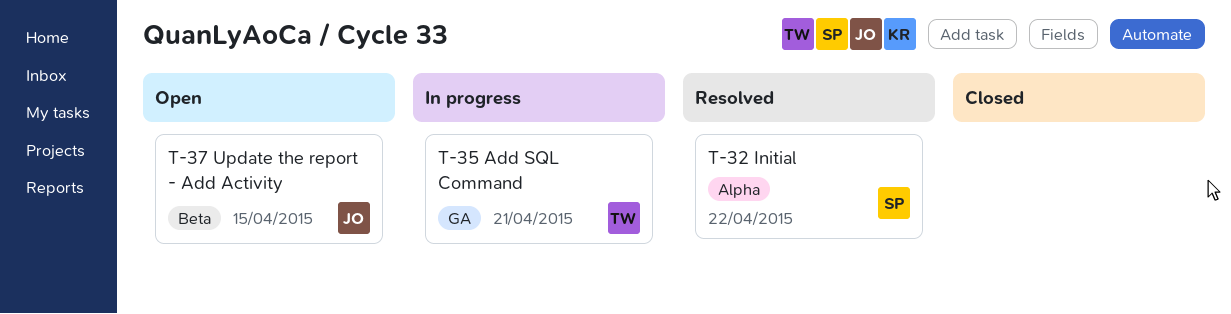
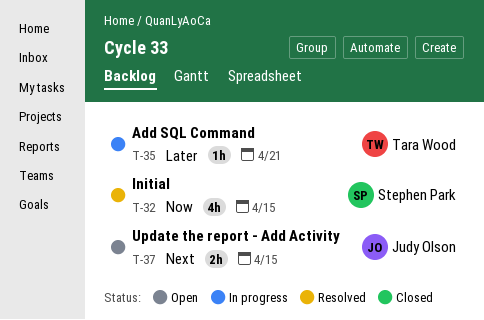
T-32, due: Apr 22 -> Apr 15

